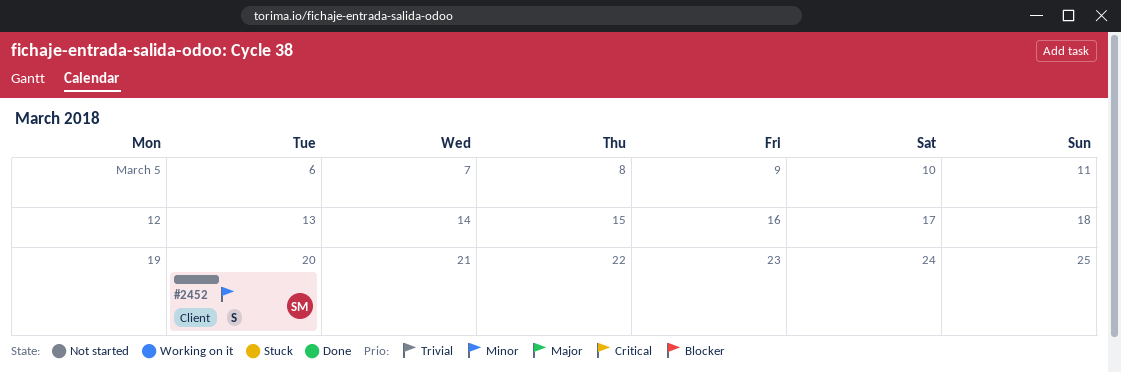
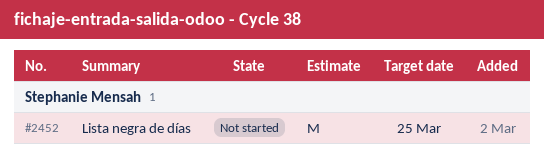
#2452, estimate: S -> M
#2452, due: Mar 20 -> Mar 25

